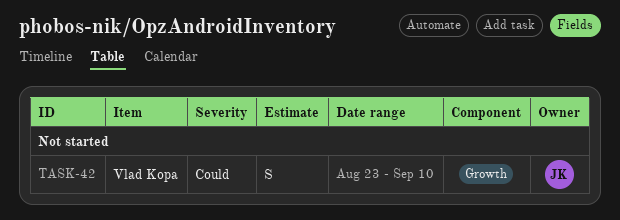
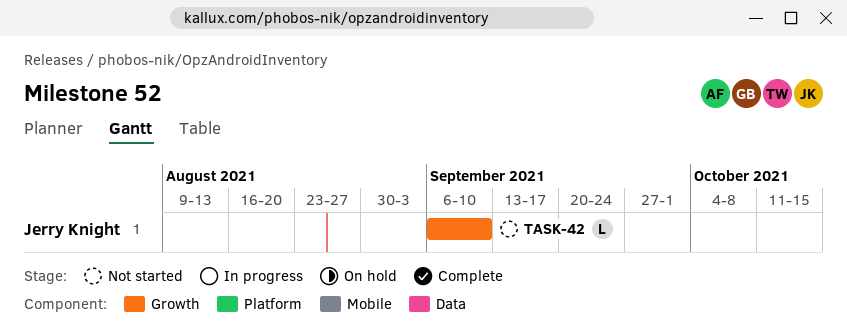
TASK-42, estimate: S -> L
TASK-42, start: Aug 23 -> Sep 6

